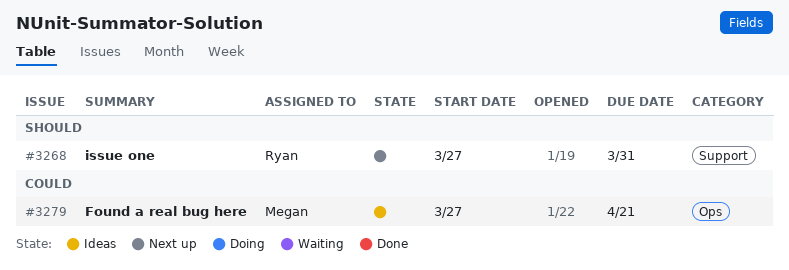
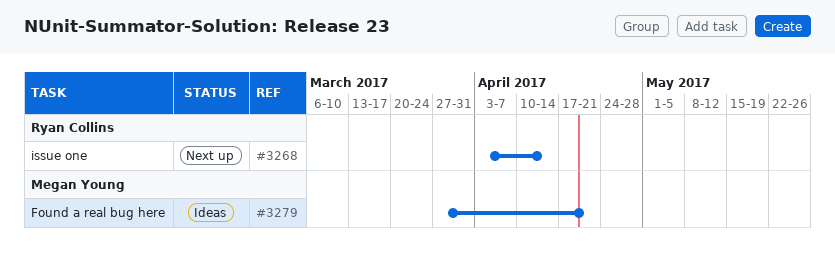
#3268, start: Mar 27 -> Apr 3
#3268, due: Mar 31 -> Apr 14

